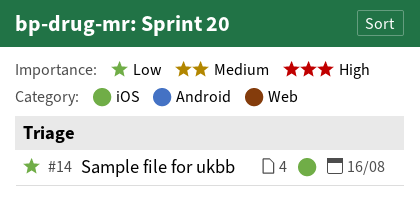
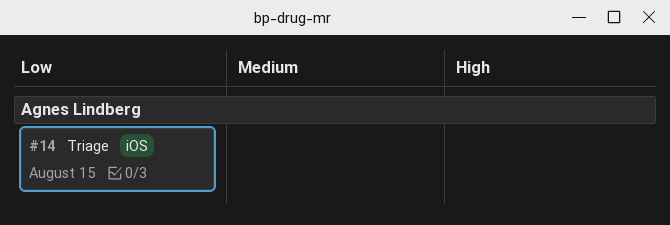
#14, due: Aug 16 -> Aug 15

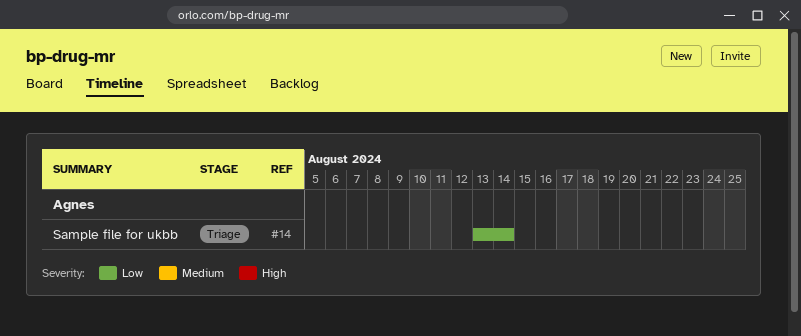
#14, due: Aug 15 -> Aug 14

